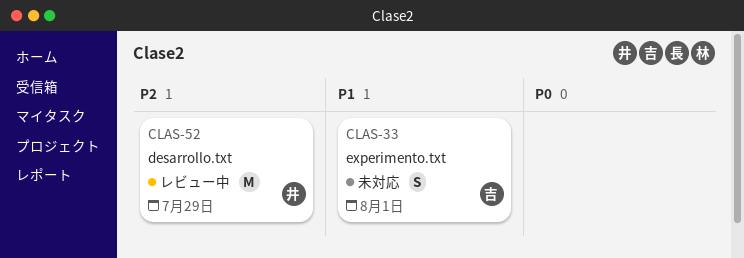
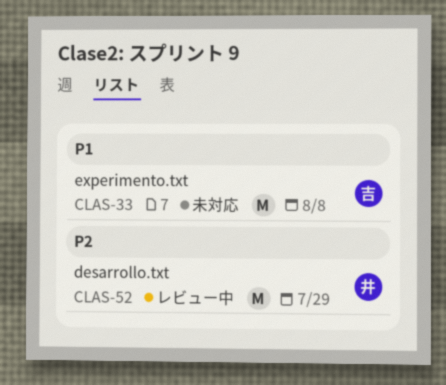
CLAS-33, estimate: S -> M
CLAS-33, due: Aug 1 -> Aug 8

